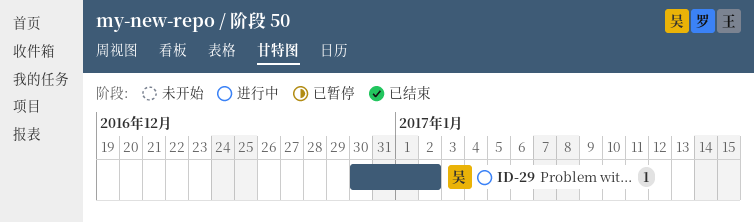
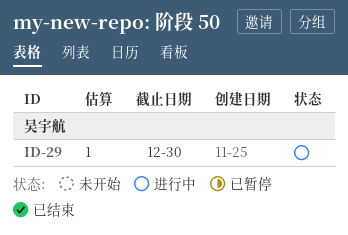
ID-29, due: Jan 2 -> Dec 30

